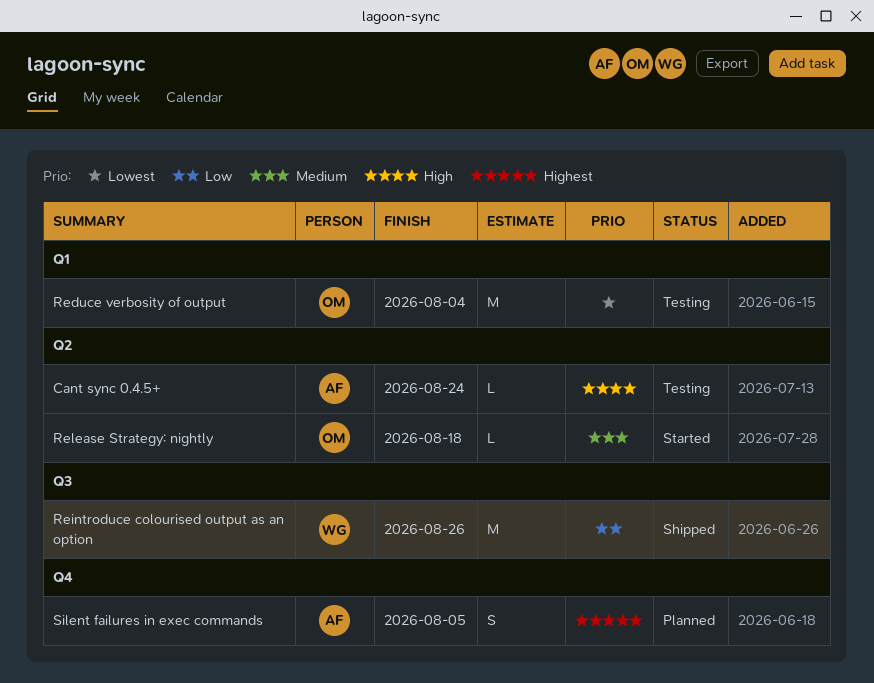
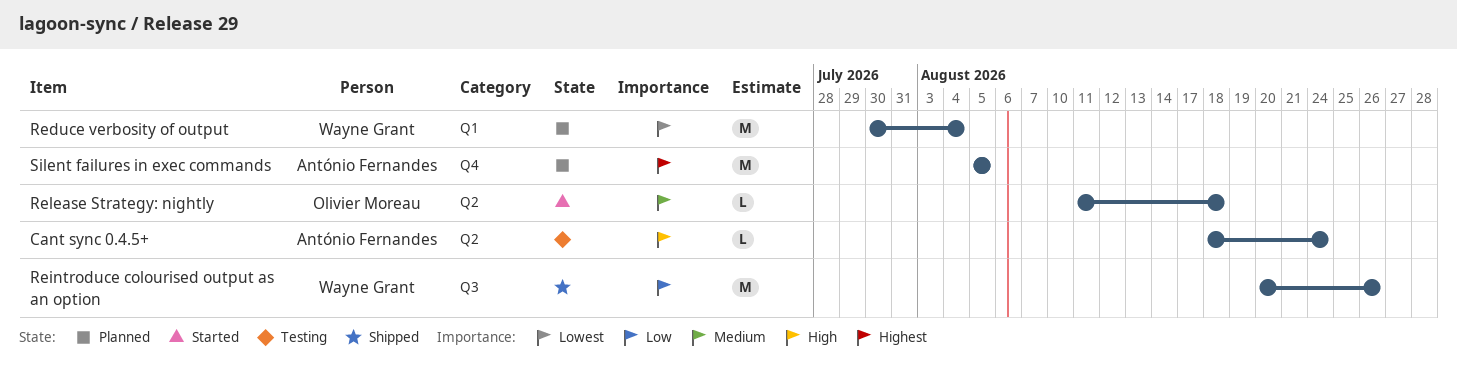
Reduce verbosity of output, status: Testing -> Planned
Reduce verbosity of output, owner: Olivier Moreau -> Wayne Grant
Silent failures in exec commands, estimate: S -> M

